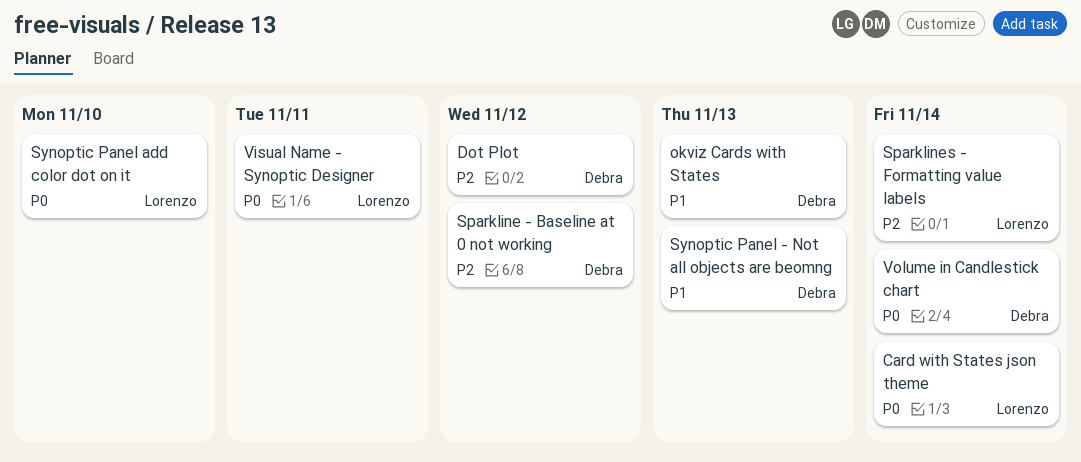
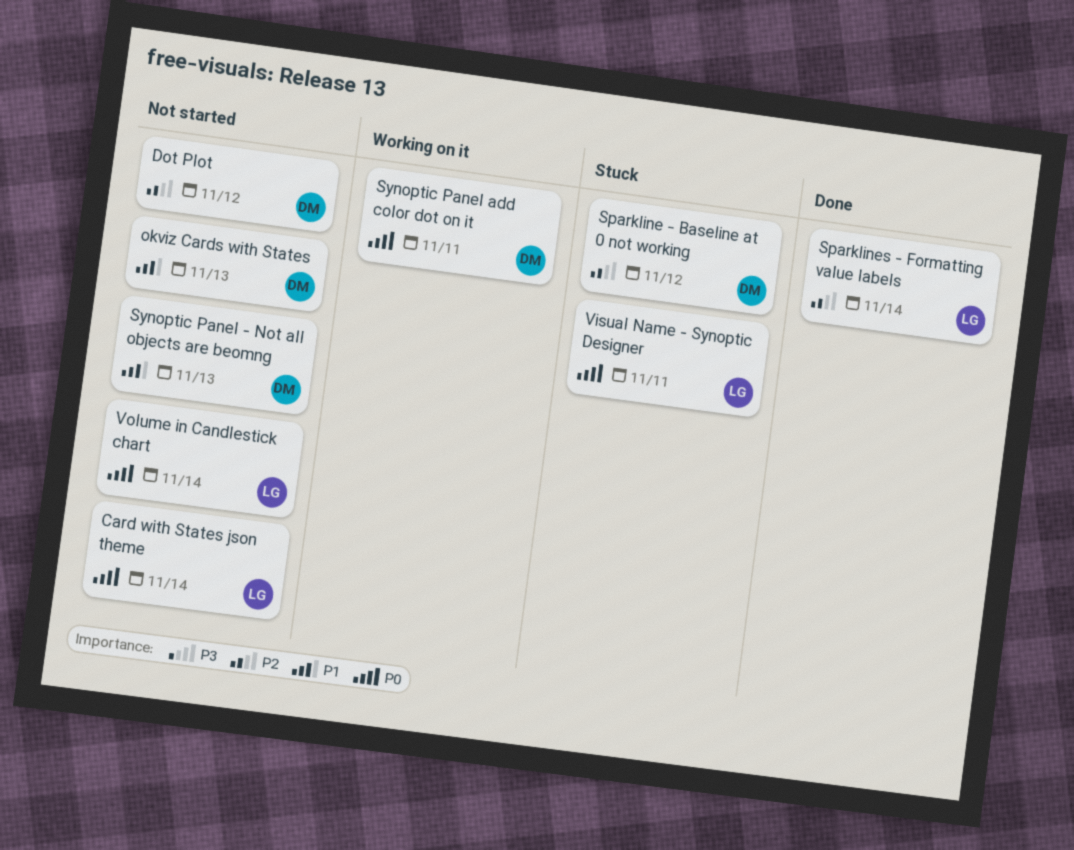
Synoptic Panel add color dot on it, owner: Lorenzo -> Debra
Synoptic Panel add color dot on it, due: Nov 10 -> Nov 11
Volume in Candlestick chart, owner: Debra -> Lorenzo

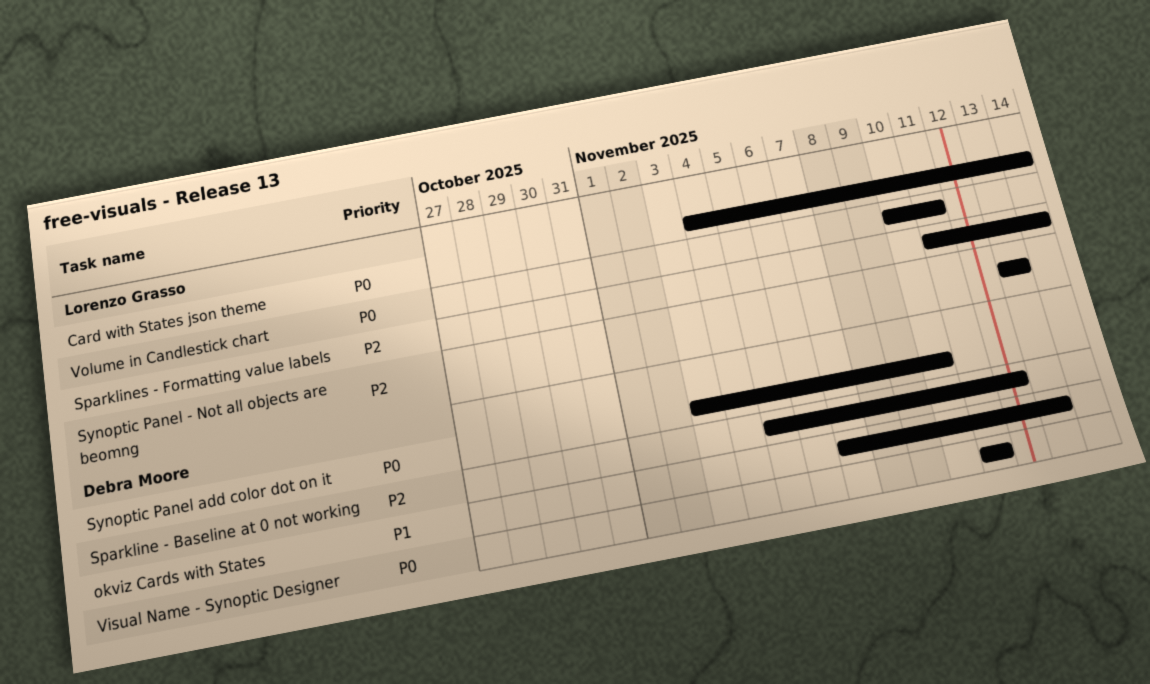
Dot Plot: present -> none
Synoptic Panel - Not all objects are beomng, owner: Debra Moore -> Lorenzo Grasso
Synoptic Panel - Not all objects are beomng, priority: P1 -> P2
Synoptic Panel add color dot on it, due: Nov 11 -> Nov 10
Visual Name - Synoptic Designer, owner: Lorenzo Grasso -> Debra Moore
Volume in Candlestick chart, due: Nov 14 -> Nov 11

